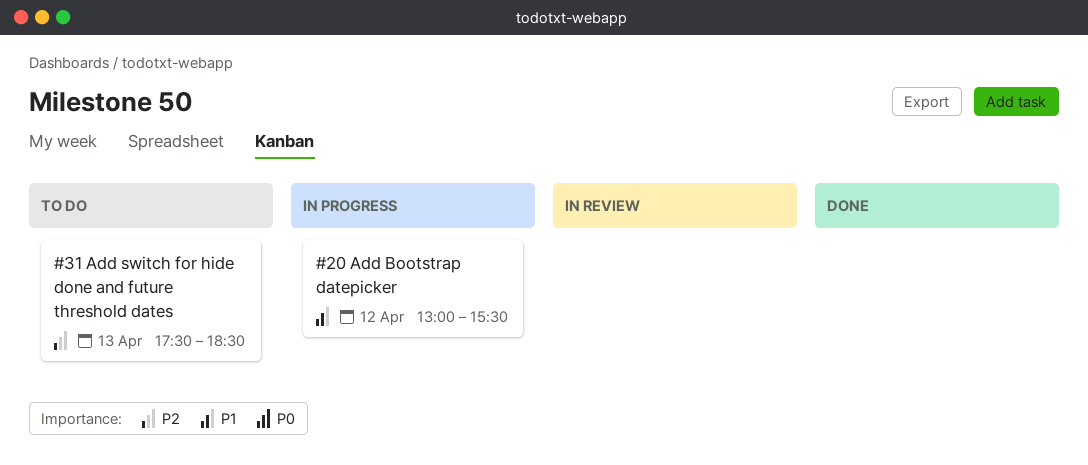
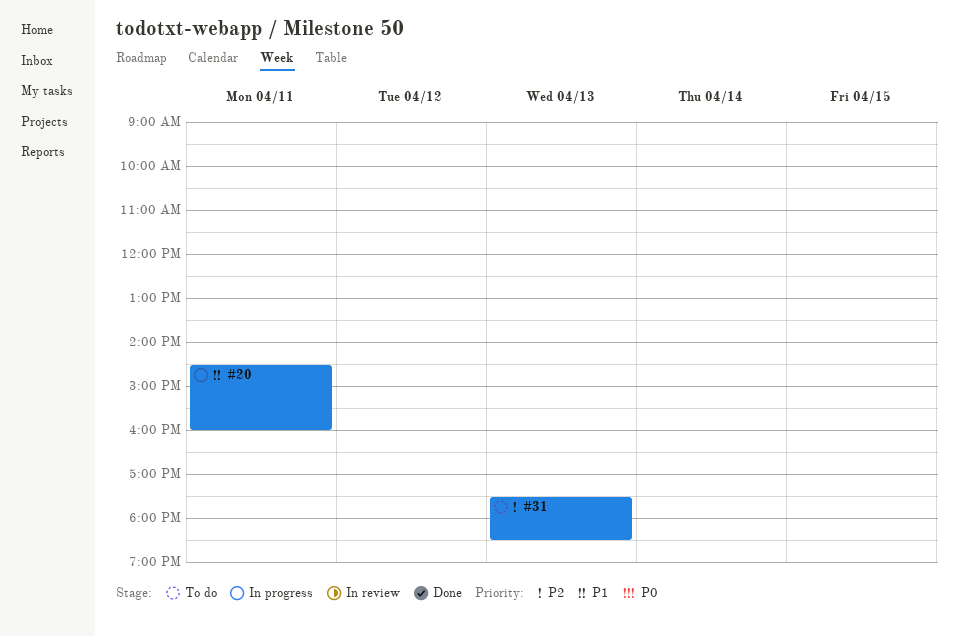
#20, day: Apr 12 -> Apr 11
#20, begins: 13:00 -> 14:30
#20, ends: 15:30 -> 16:00

